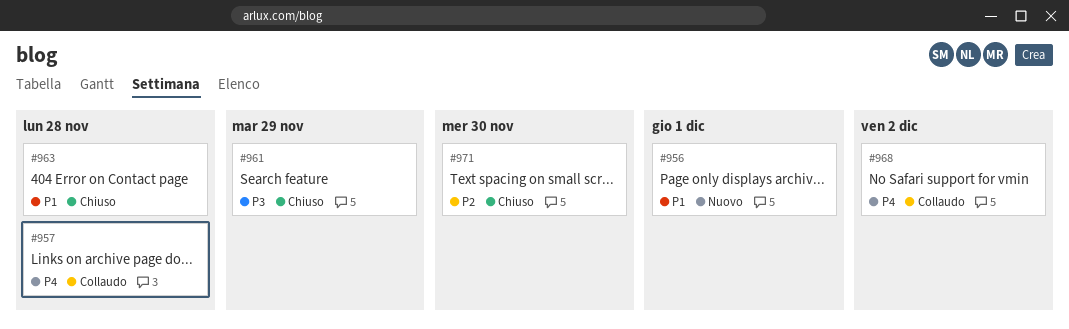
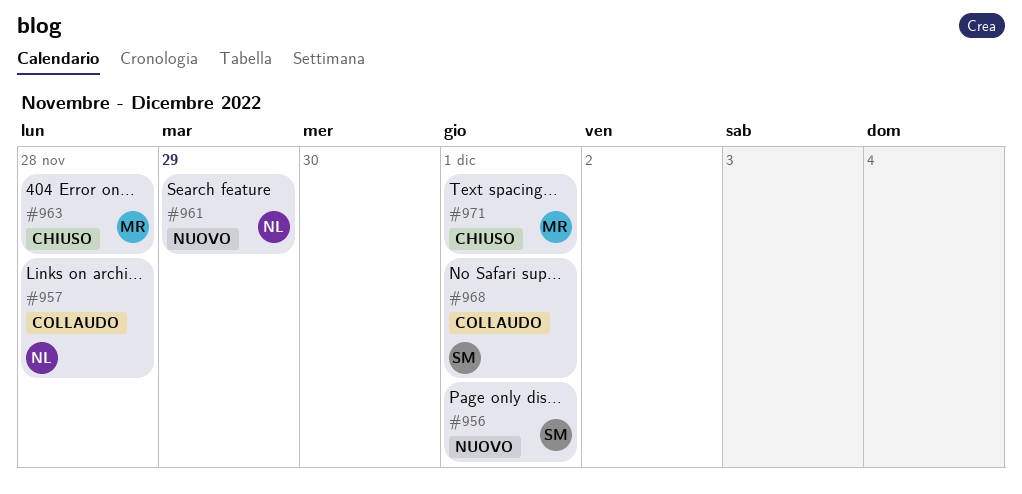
#961, status: Chiuso -> Nuovo
#968, due: Dec 2 -> Dec 1
#971, due: Nov 30 -> Dec 1

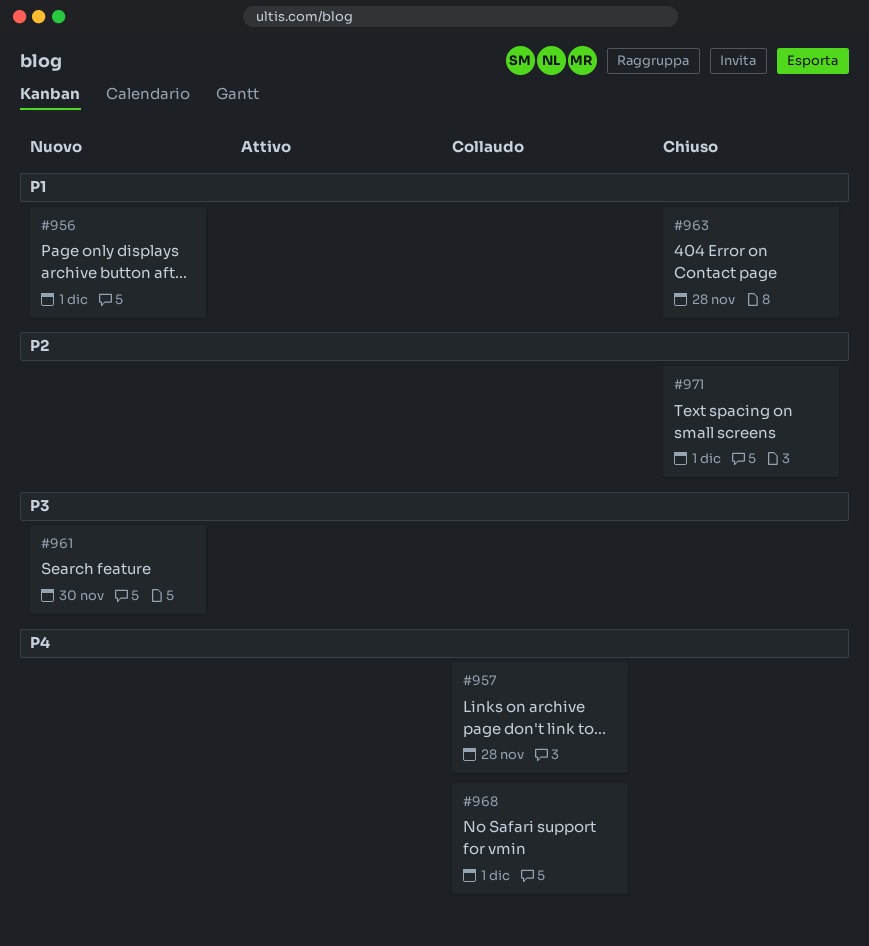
#961, due: Nov 29 -> Nov 30

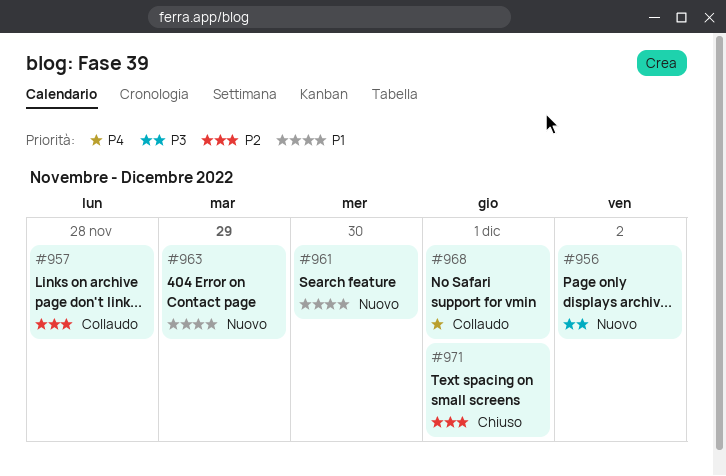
#956, priority: P1 -> P3
#956, due: Dec 1 -> Dec 2
#957, priority: P4 -> P2
#961, priority: P3 -> P1
#963, status: Chiuso -> Nuovo
#963, due: Nov 28 -> Nov 29

